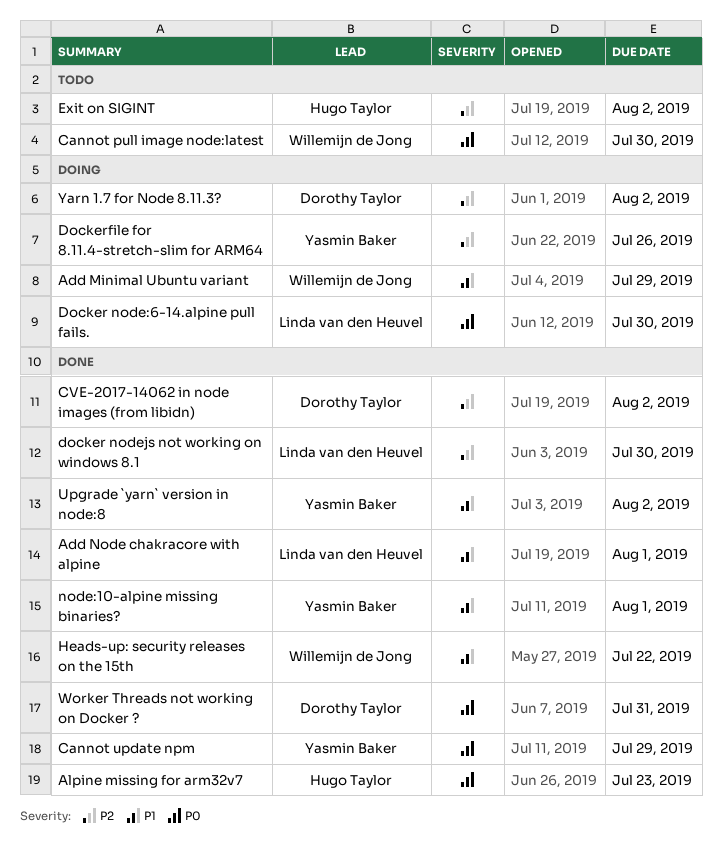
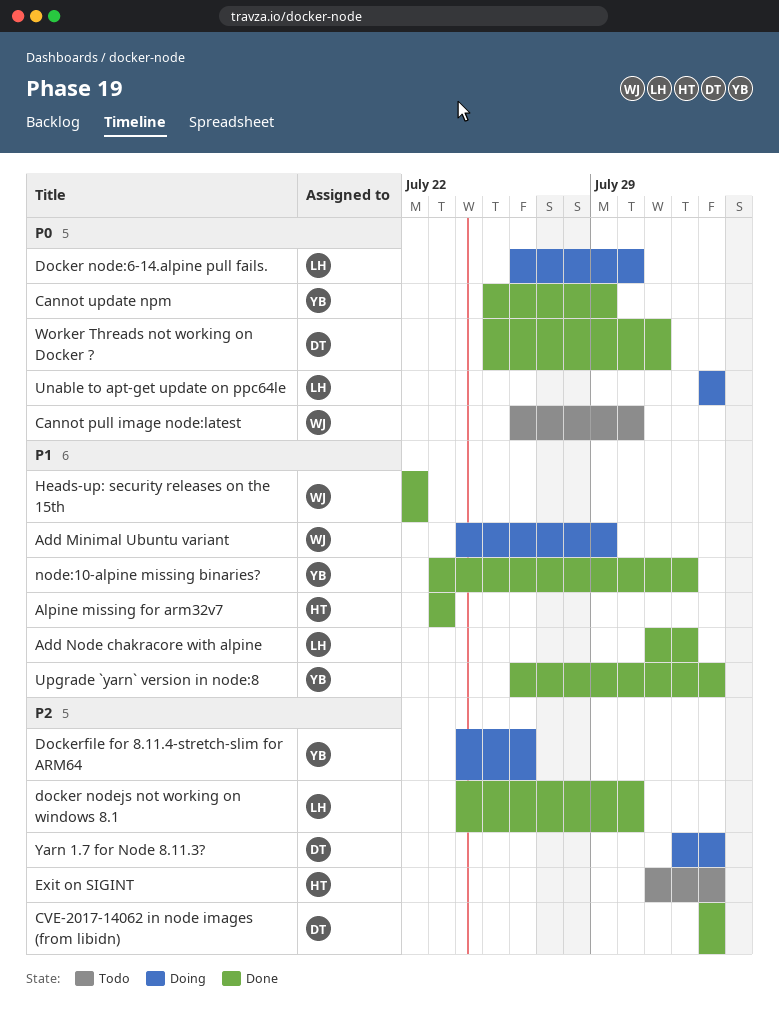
Alpine missing for arm32v7, priority: P0 -> P1
Unable to apt-get update on ppc64le: none -> present

